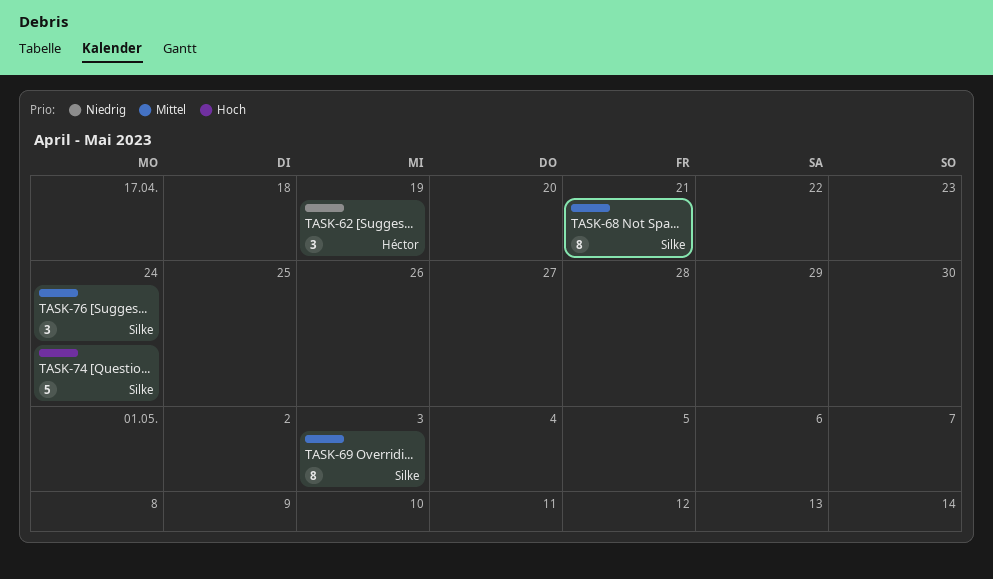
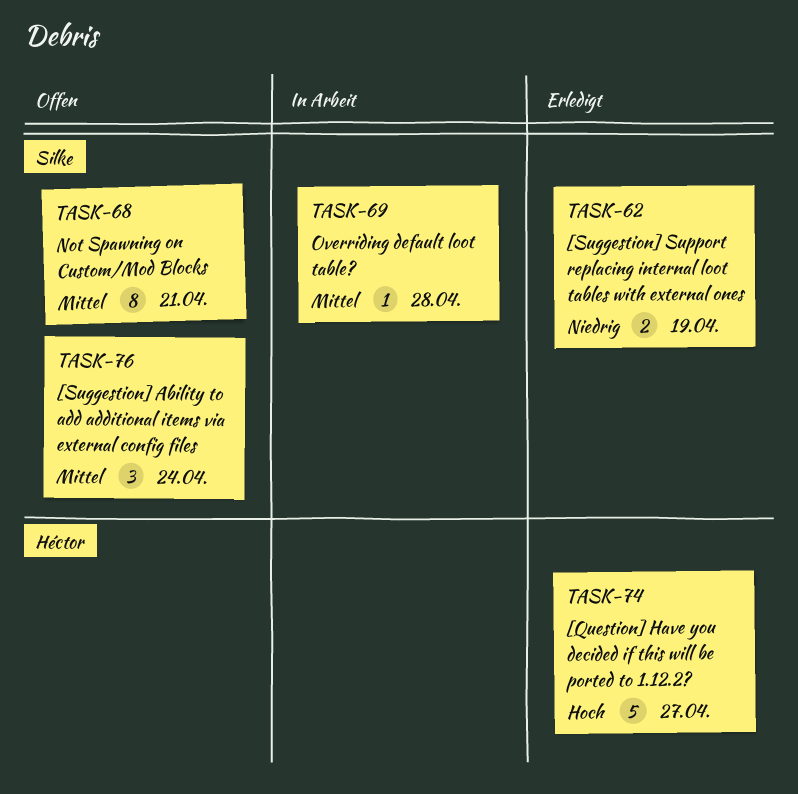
TASK-62, owner: Héctor -> Silke
TASK-62, estimate: 3 -> 2
TASK-69, estimate: 8 -> 1
TASK-69, due: May 3 -> Apr 28
TASK-74, owner: Silke -> Héctor
TASK-74, due: Apr 24 -> Apr 27

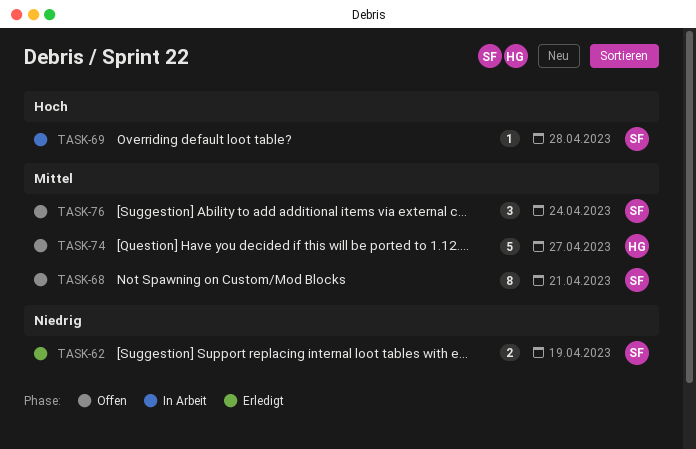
TASK-69, priority: Mittel -> Hoch
TASK-74, status: Erledigt -> Offen
TASK-74, priority: Hoch -> Mittel

